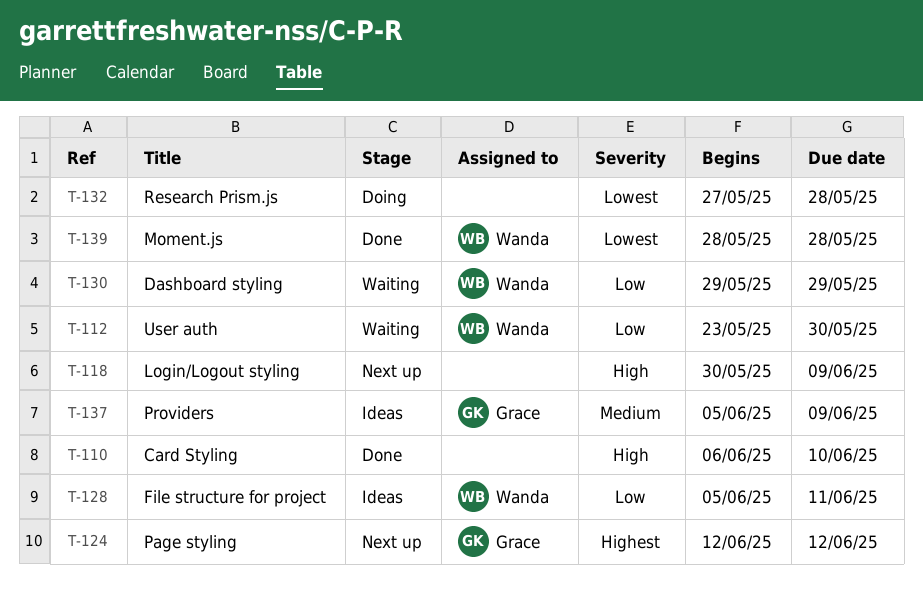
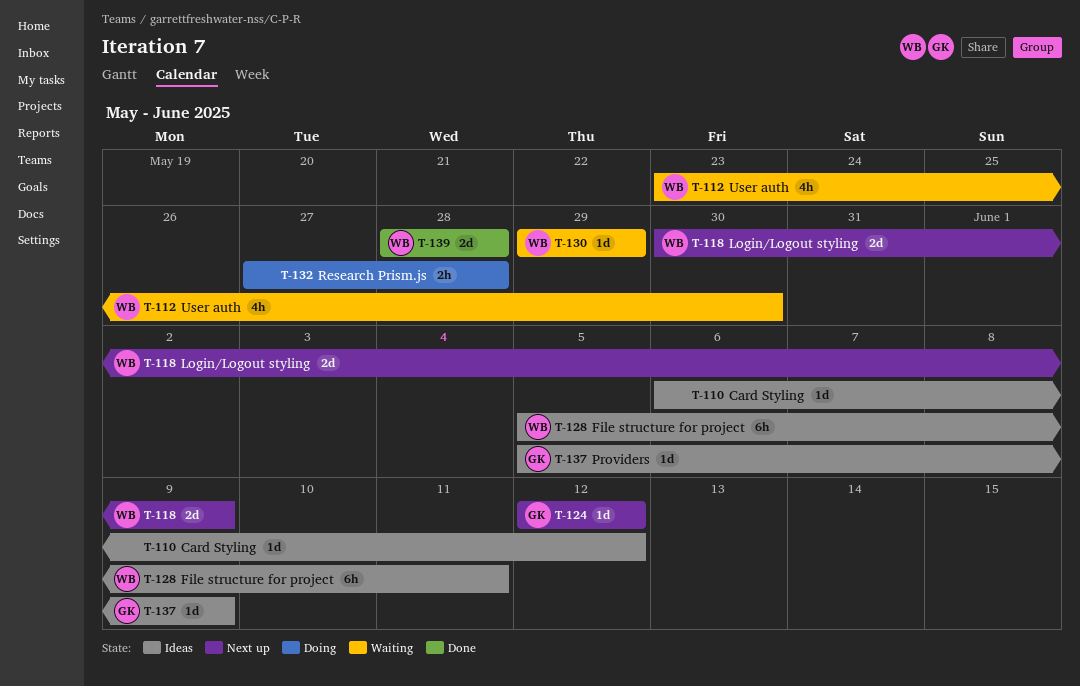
T-110, status: Done -> Ideas
T-110, due: Jun 10 -> Jun 12
T-118, owner: none -> Wanda

